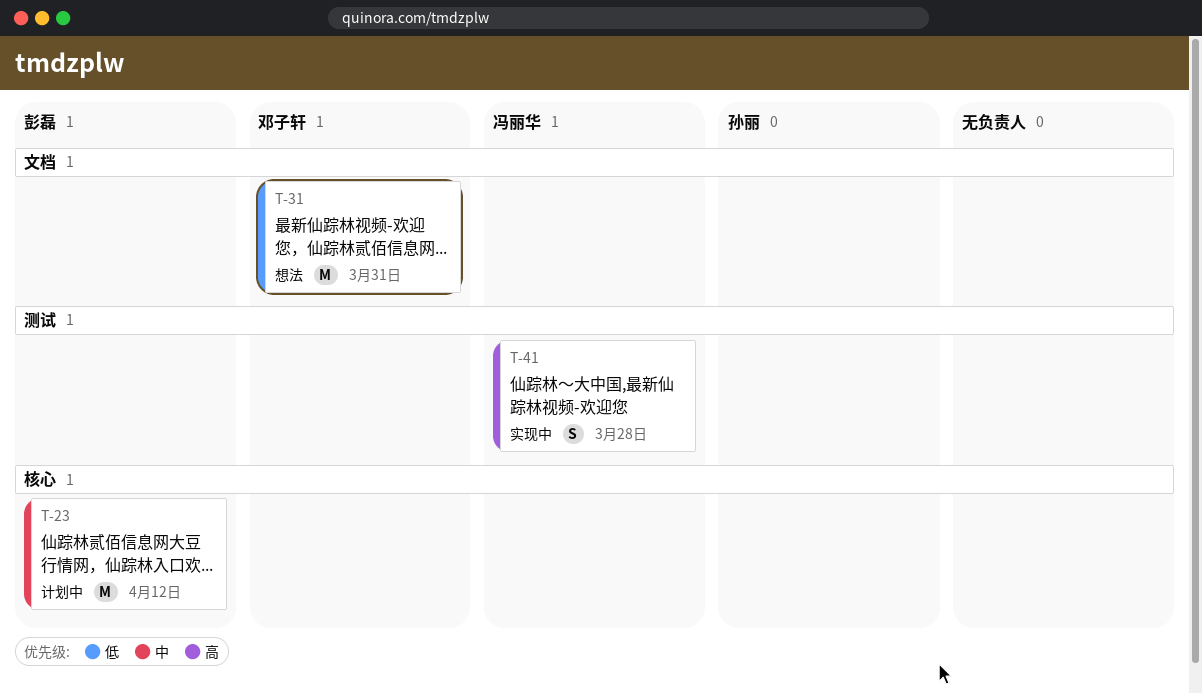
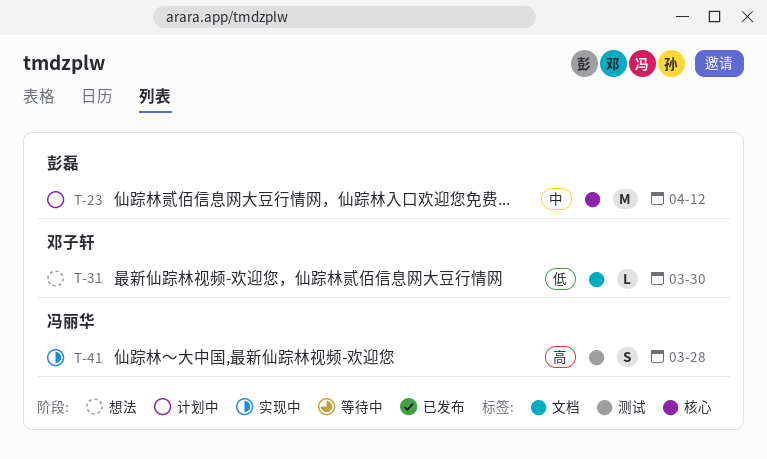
T-31, estimate: M -> L
T-31, due: Mar 31 -> Mar 30

